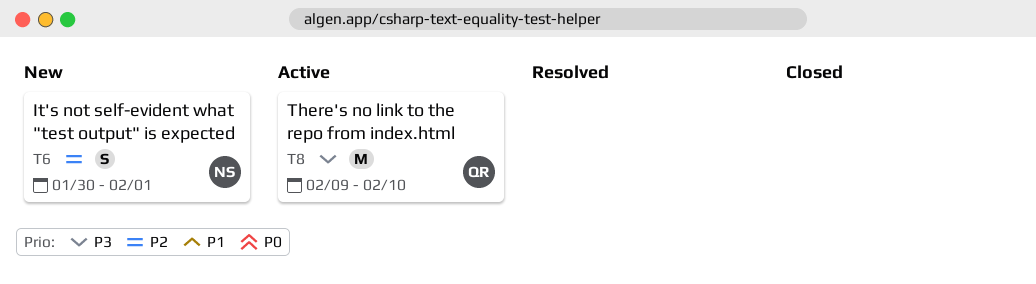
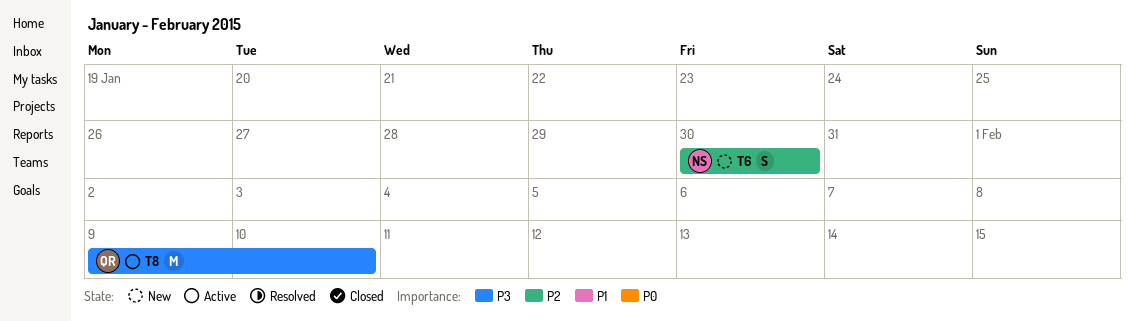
T6, due: Feb 1 -> Jan 30

